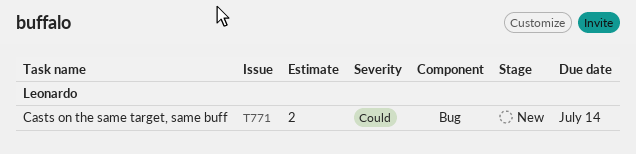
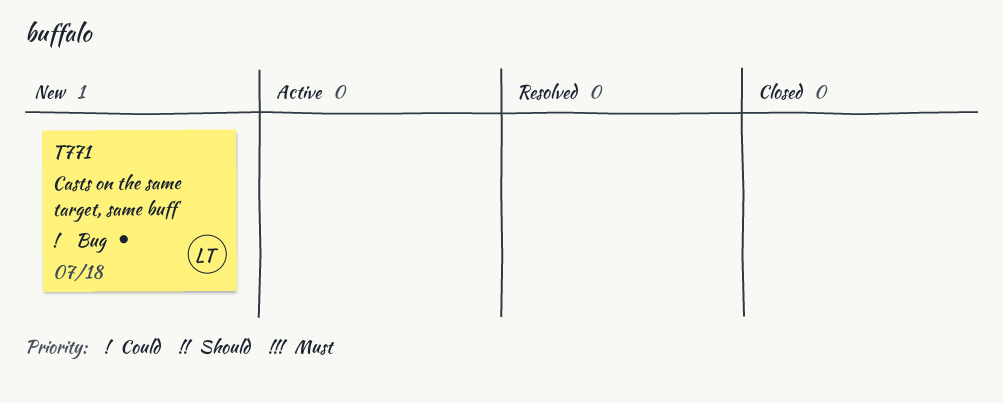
T771, estimate: 2 -> 1
T771, due: Jul 14 -> Jul 18

